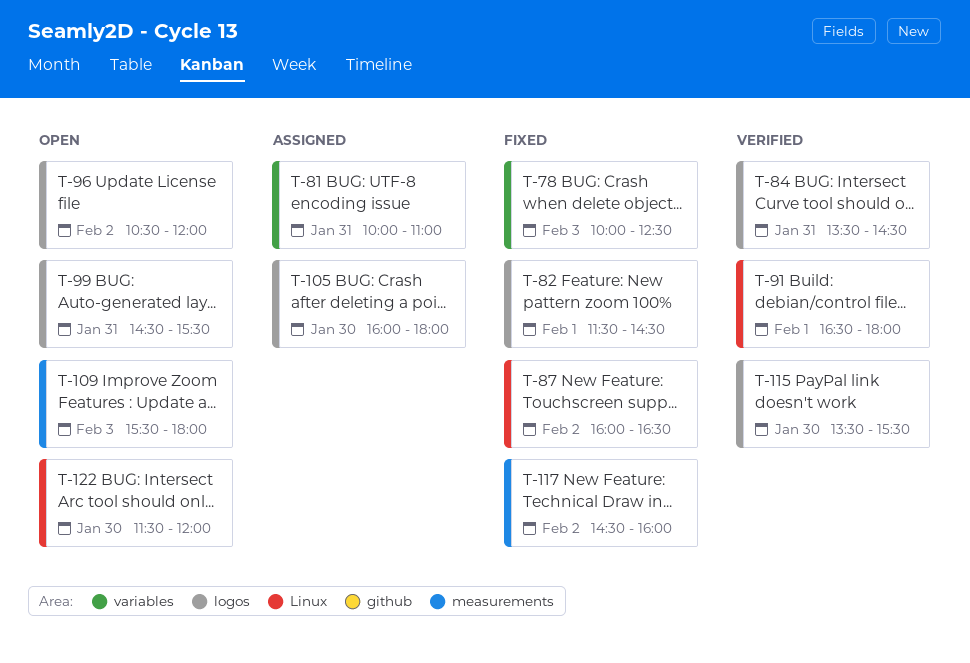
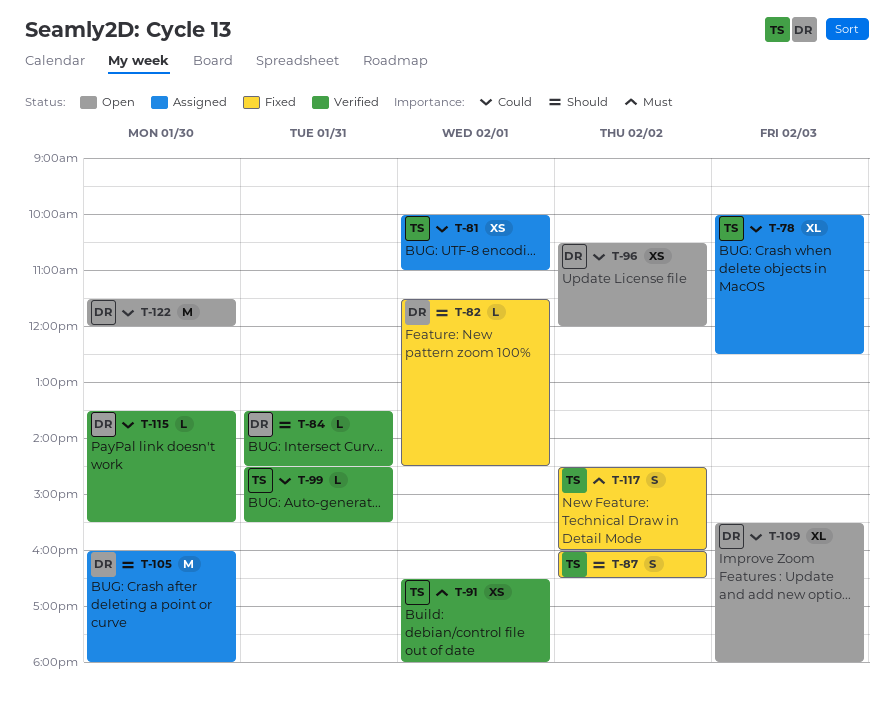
T-78, status: Fixed -> Assigned
T-81, day: Jan 31 -> Feb 1
T-99, status: Open -> Verified

